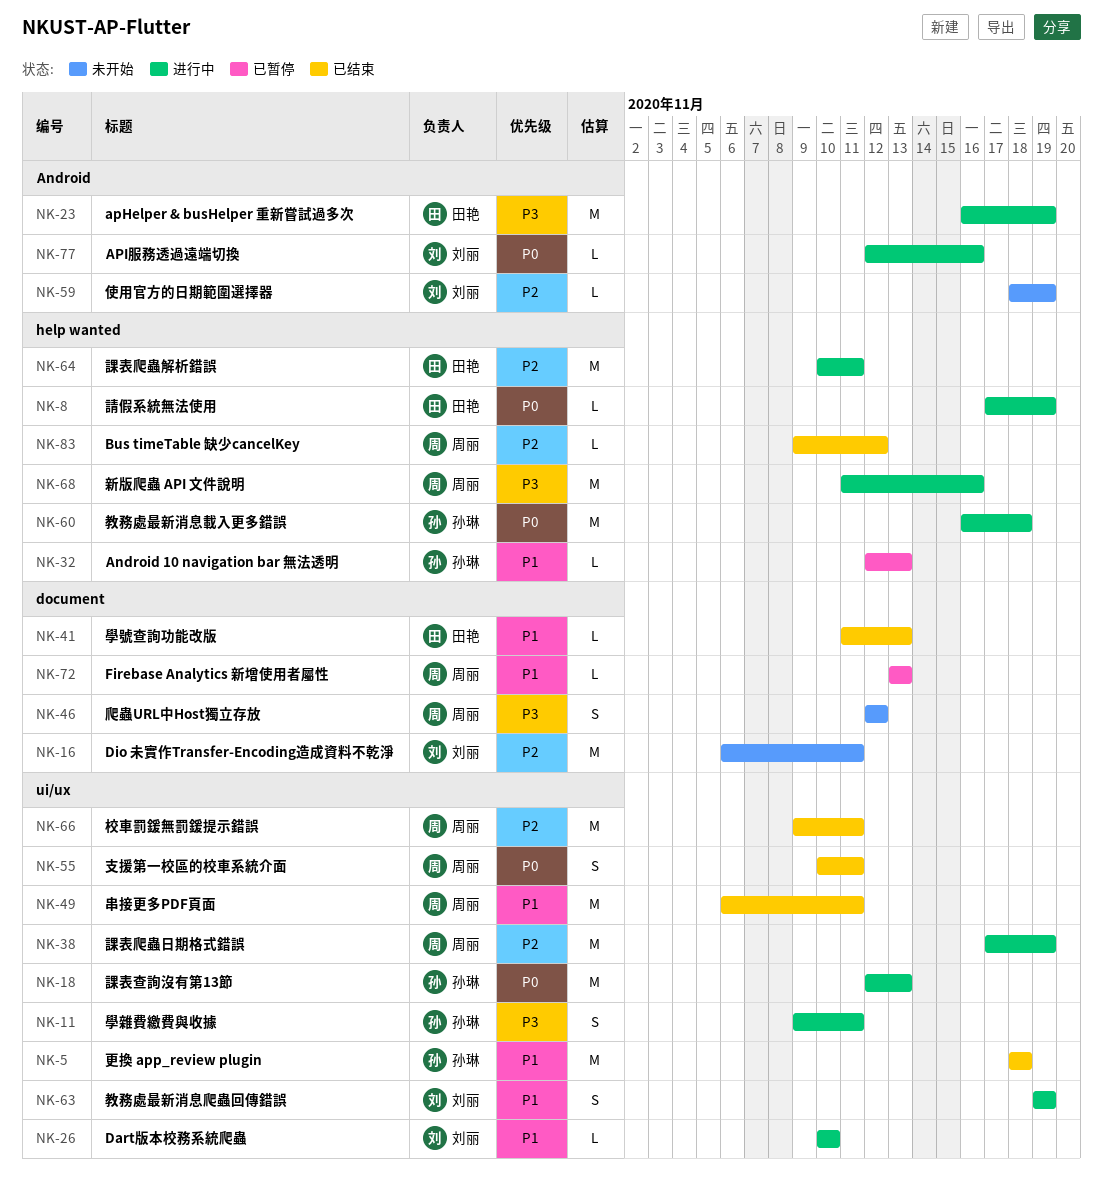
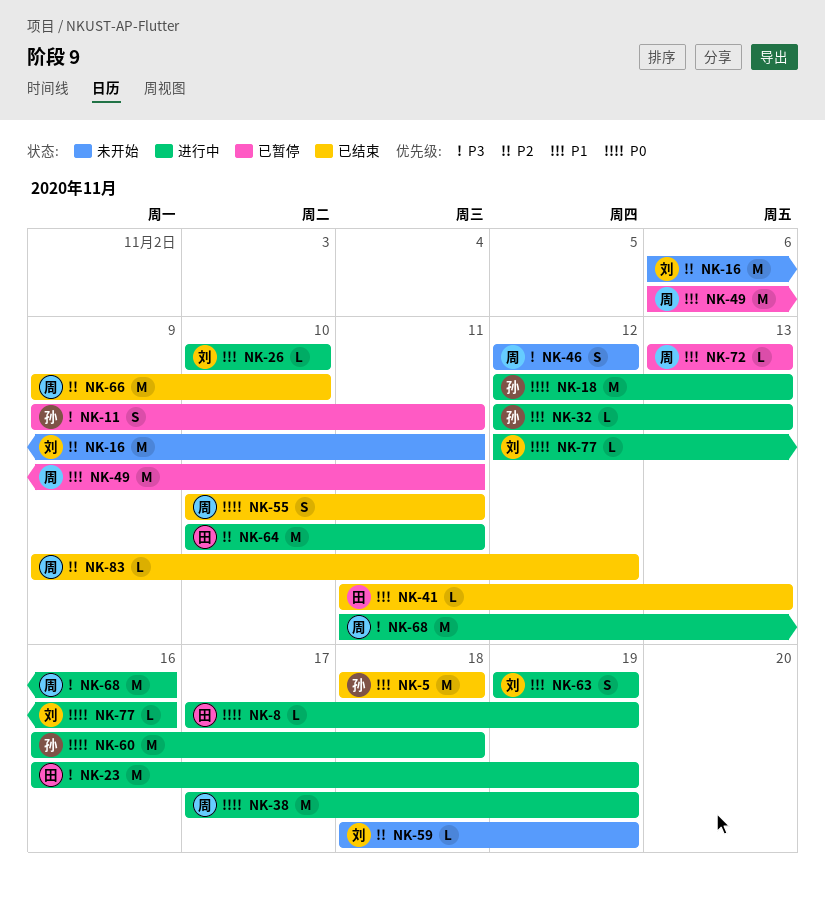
NK-11, status: 进行中 -> 已暂停
NK-32, status: 已暂停 -> 进行中
NK-38, priority: P2 -> P0
NK-49, status: 已结束 -> 已暂停
NK-66, due: Nov 11 -> Nov 10

